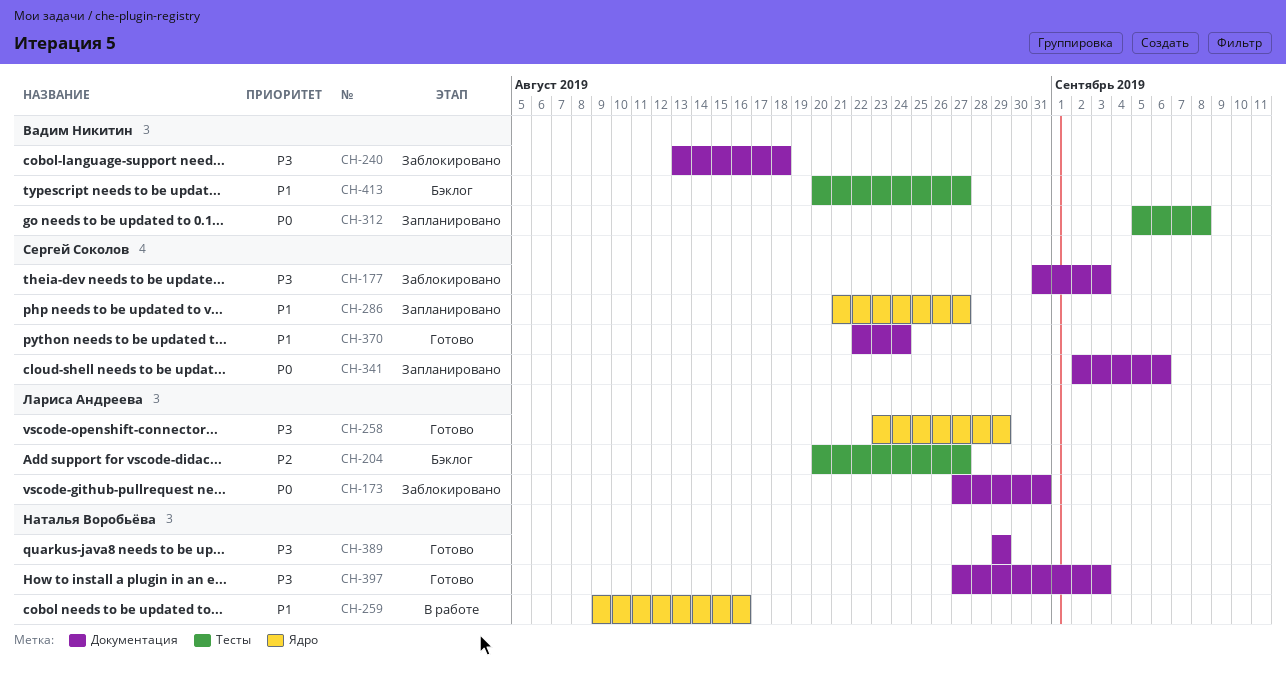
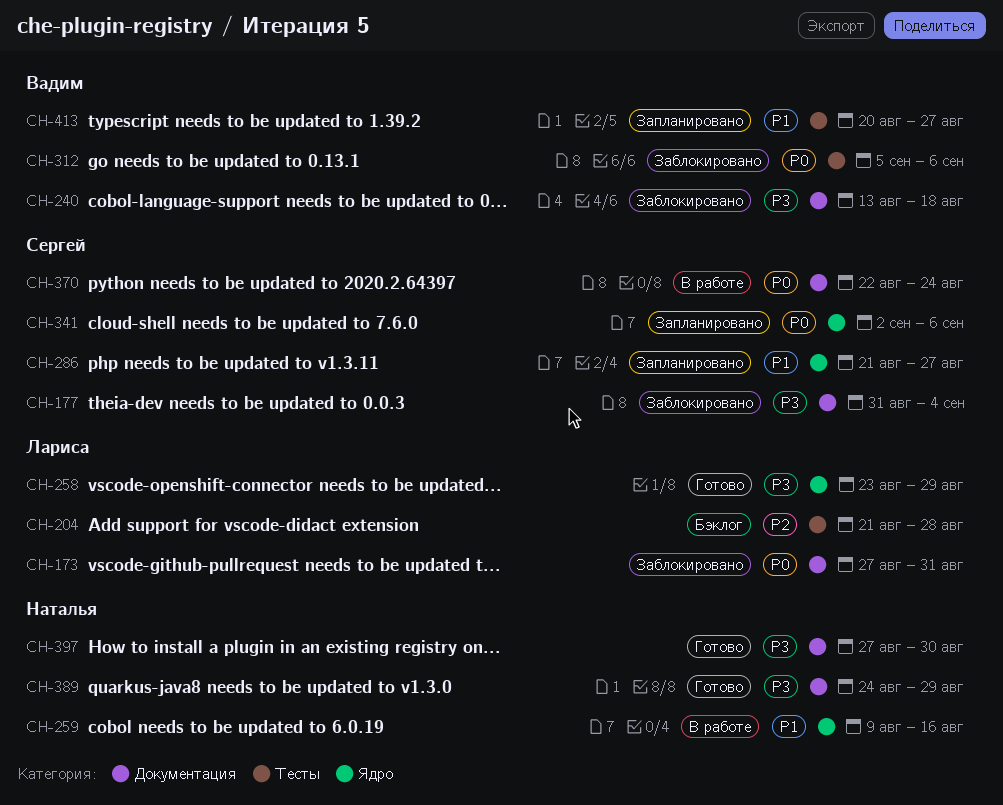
CH-177, due: Sep 3 -> Sep 4
CH-204, start: Aug 20 -> Aug 21
CH-204, due: Aug 27 -> Aug 28
CH-312, status: Запланировано -> Заблокировано
CH-312, due: Sep 8 -> Sep 6
CH-341, label: Документация -> Ядро
CH-370, status: Готово -> В работе
CH-370, priority: P1 -> P0
CH-389, start: Aug 29 -> Aug 24
CH-397, due: Sep 3 -> Aug 30
CH-413, status: Бэклог -> Запланировано

